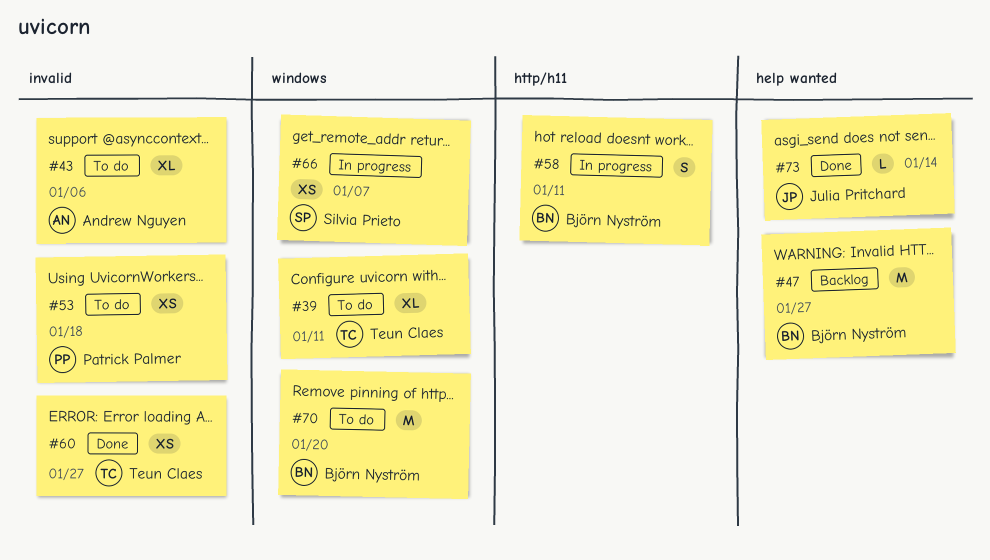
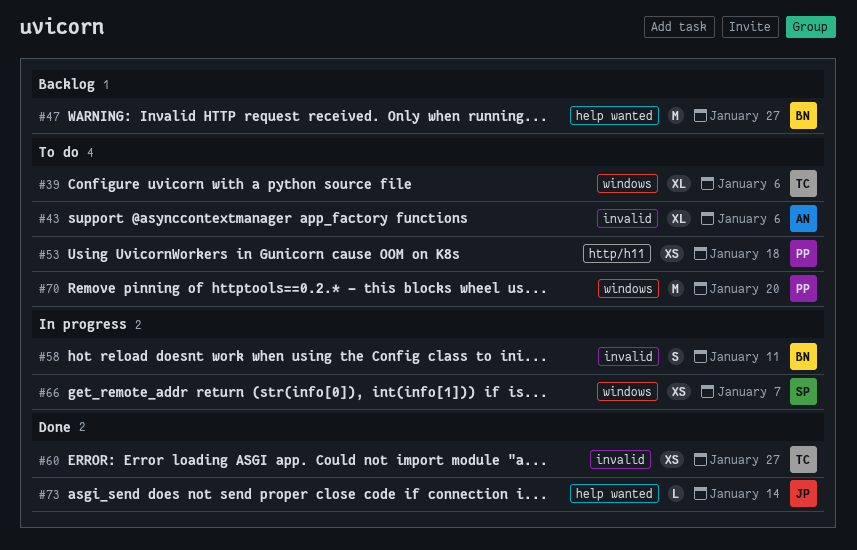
#39, due: Jan 11 -> Jan 6
#53, label: invalid -> http/h11
#58, label: http/h11 -> invalid
#70, owner: Björn Nyström -> Patrick Palmer

